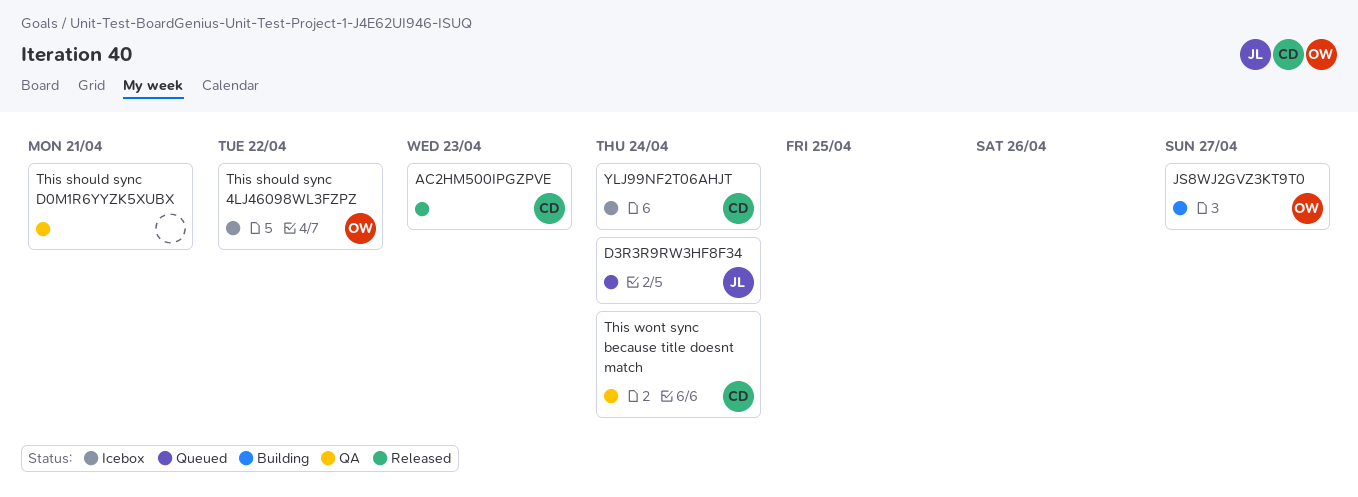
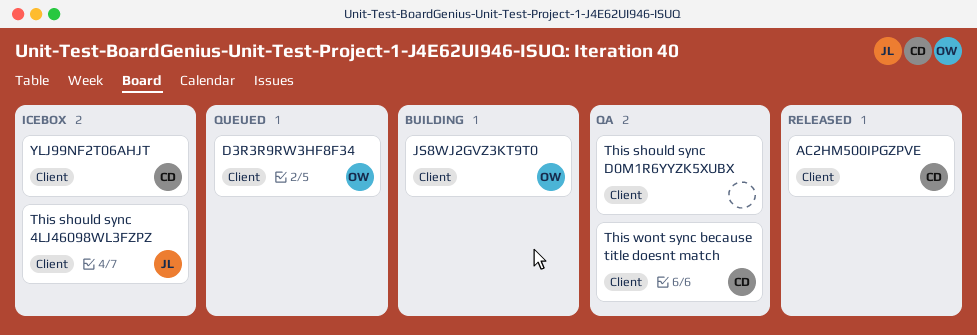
D3R3R9RW3HF8F34, owner: JL -> OW
This should sync 4LJ46098WL3FZPZ, owner: OW -> JL

